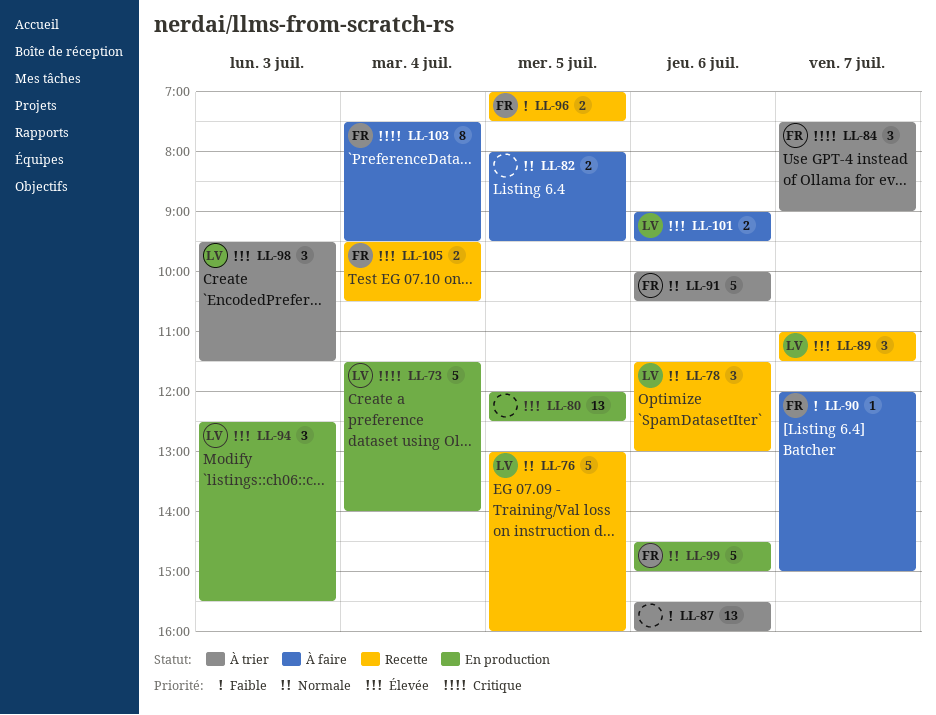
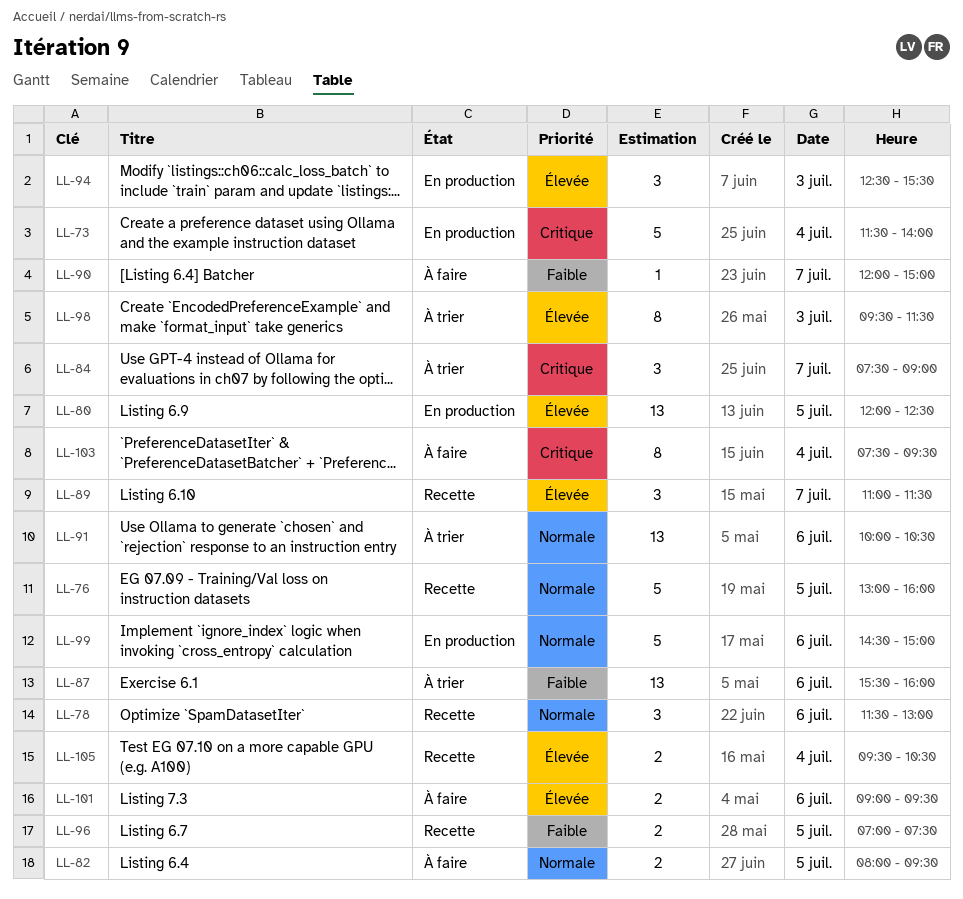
LL-91, estimate: 5 -> 13
LL-98, estimate: 3 -> 8

